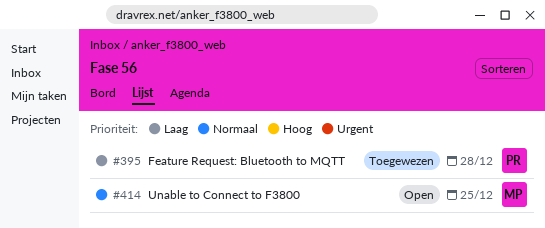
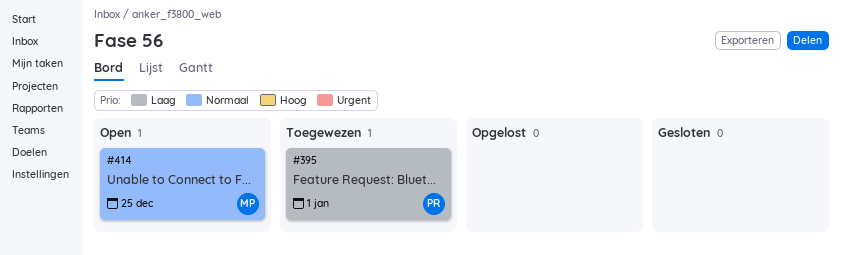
#395, due: Dec 28 -> Jan 1

